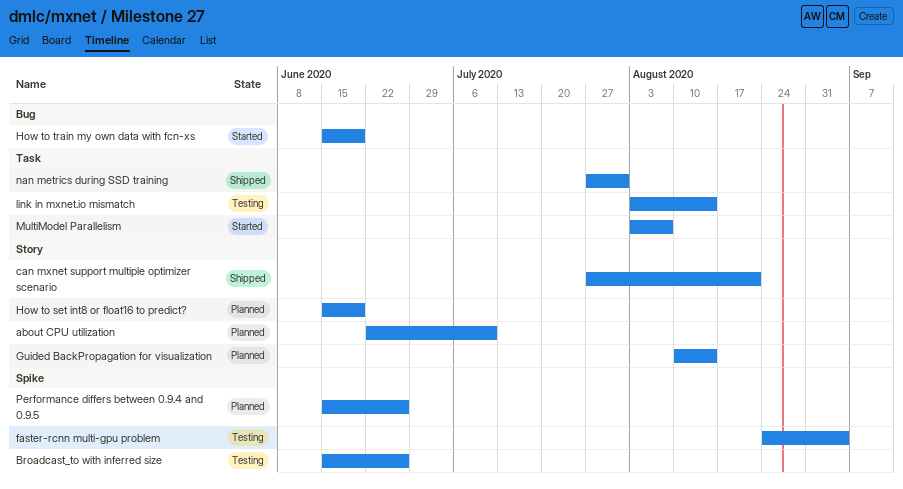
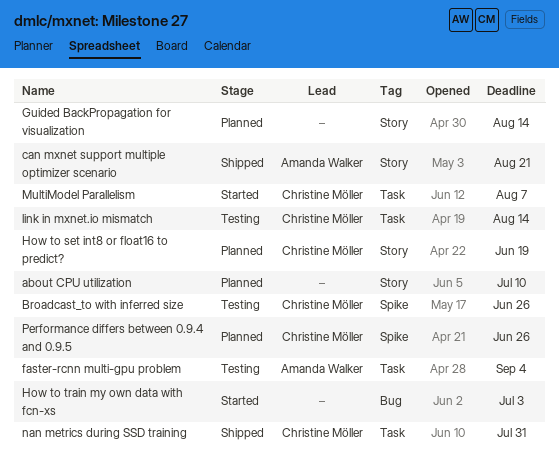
faster-rcnn multi-gpu problem, label: Spike -> Task
How to train my own data with fcn-xs, due: Jun 19 -> Jul 3

